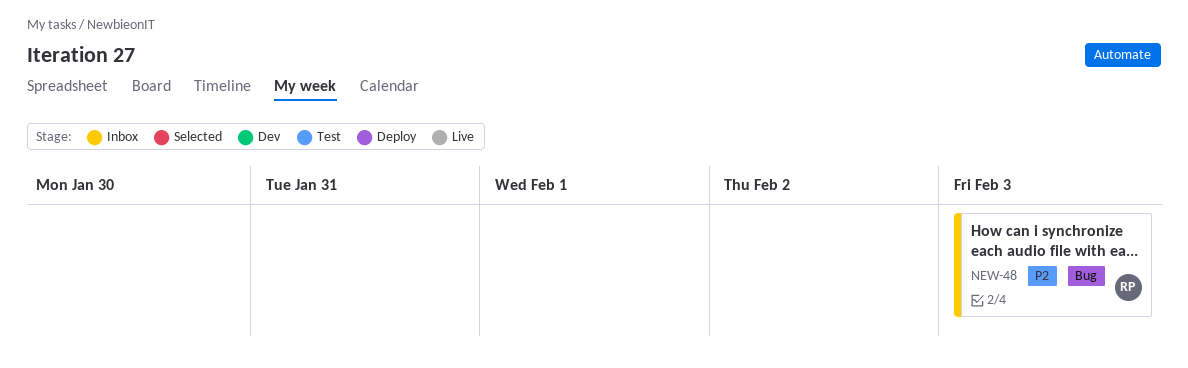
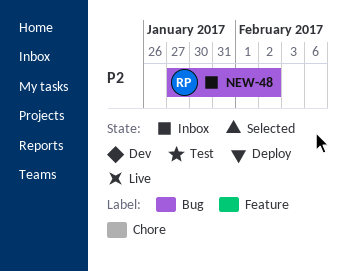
NEW-48, due: Feb 3 -> Feb 2

